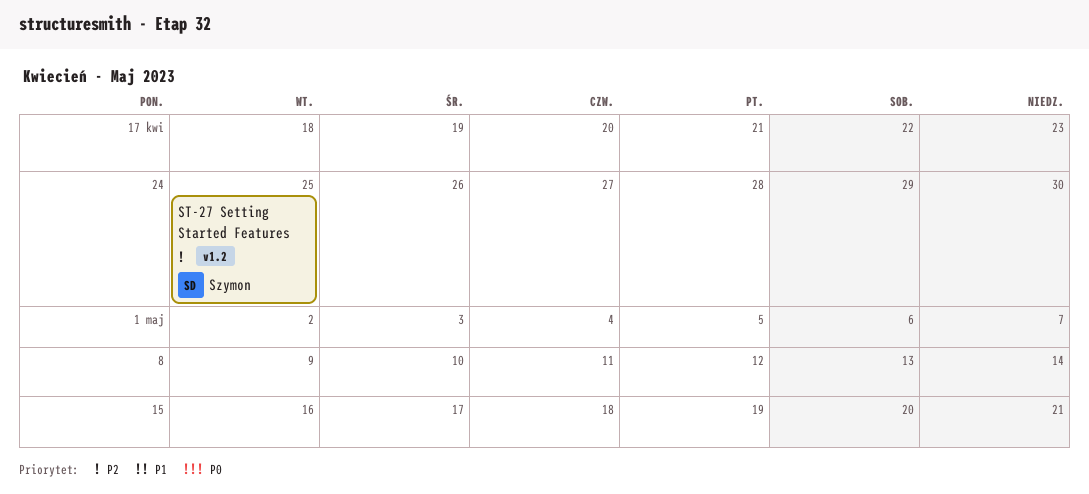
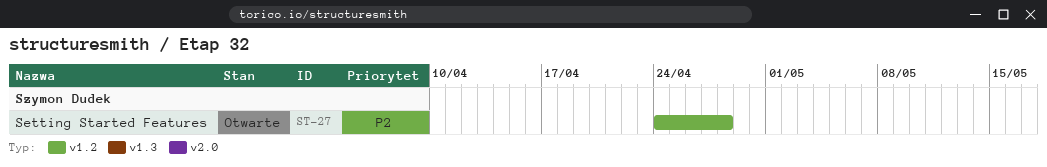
ST-27, due: Apr 25 -> Apr 28

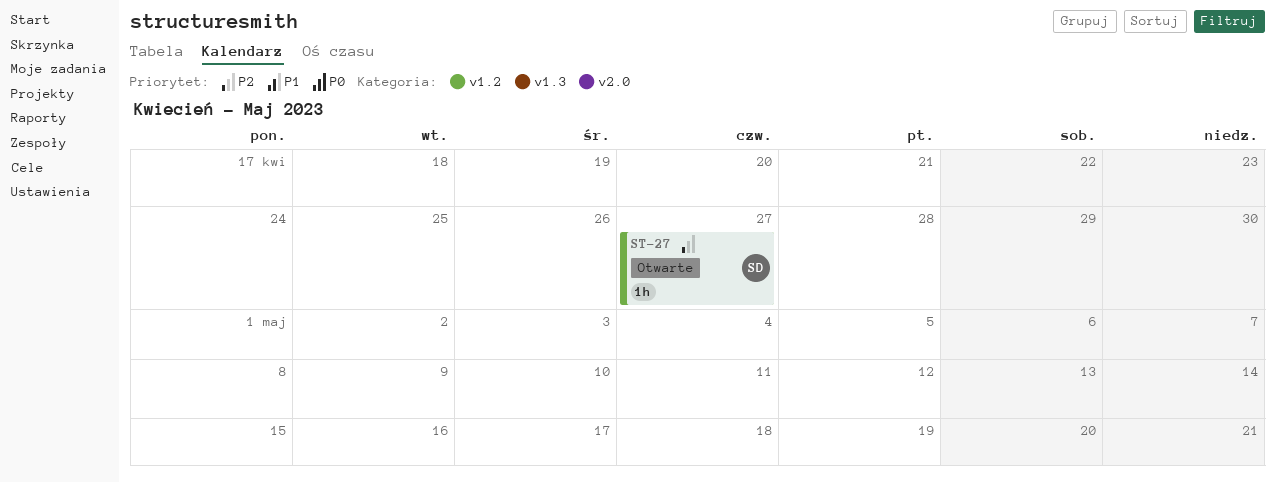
ST-27, due: Apr 28 -> Apr 27

